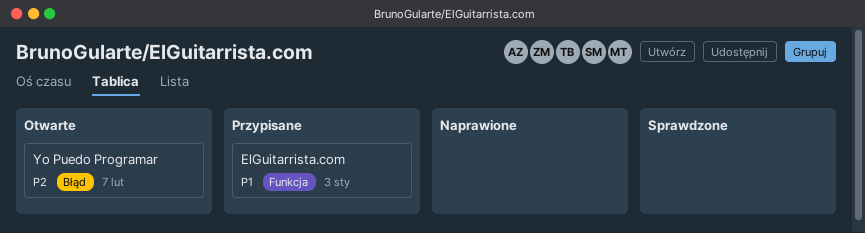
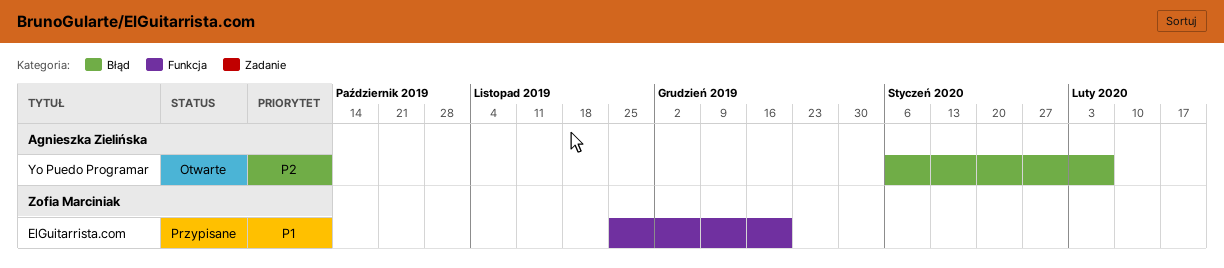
ElGuitarrista.com, due: Jan 3 -> Dec 20

